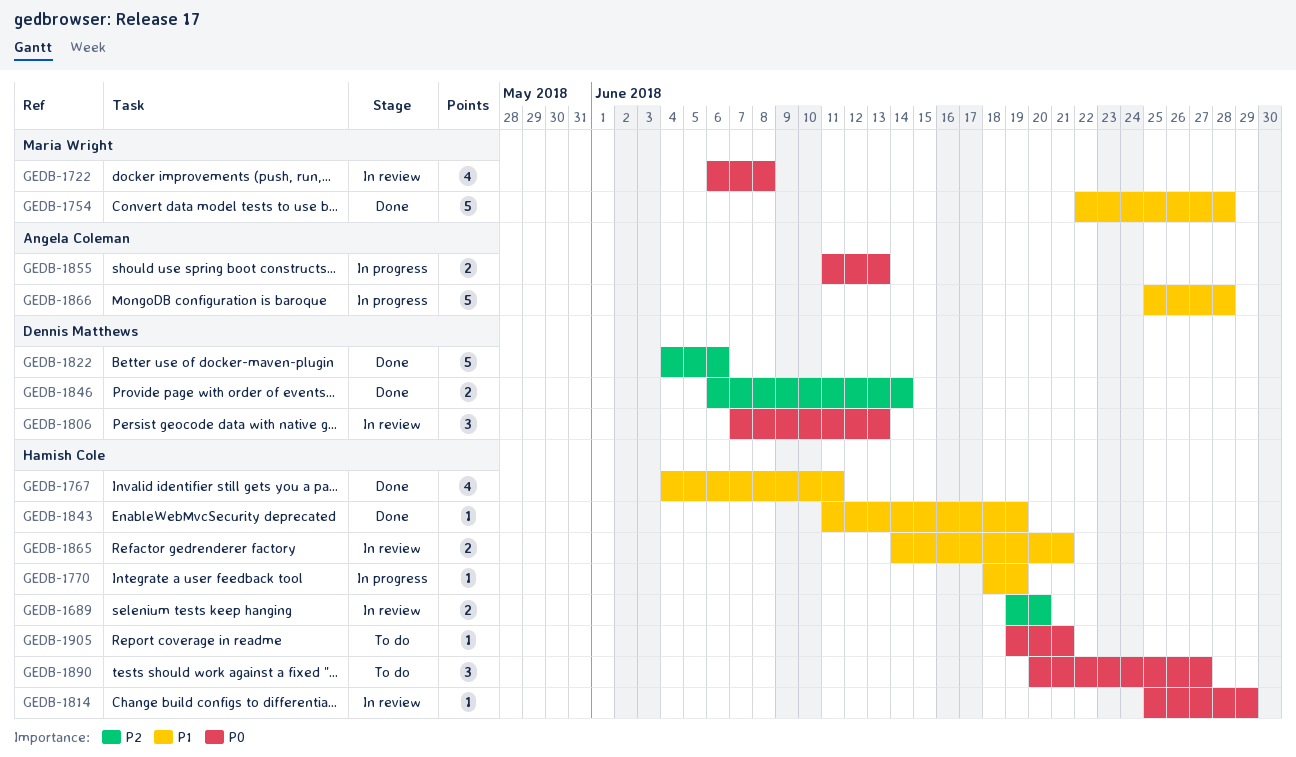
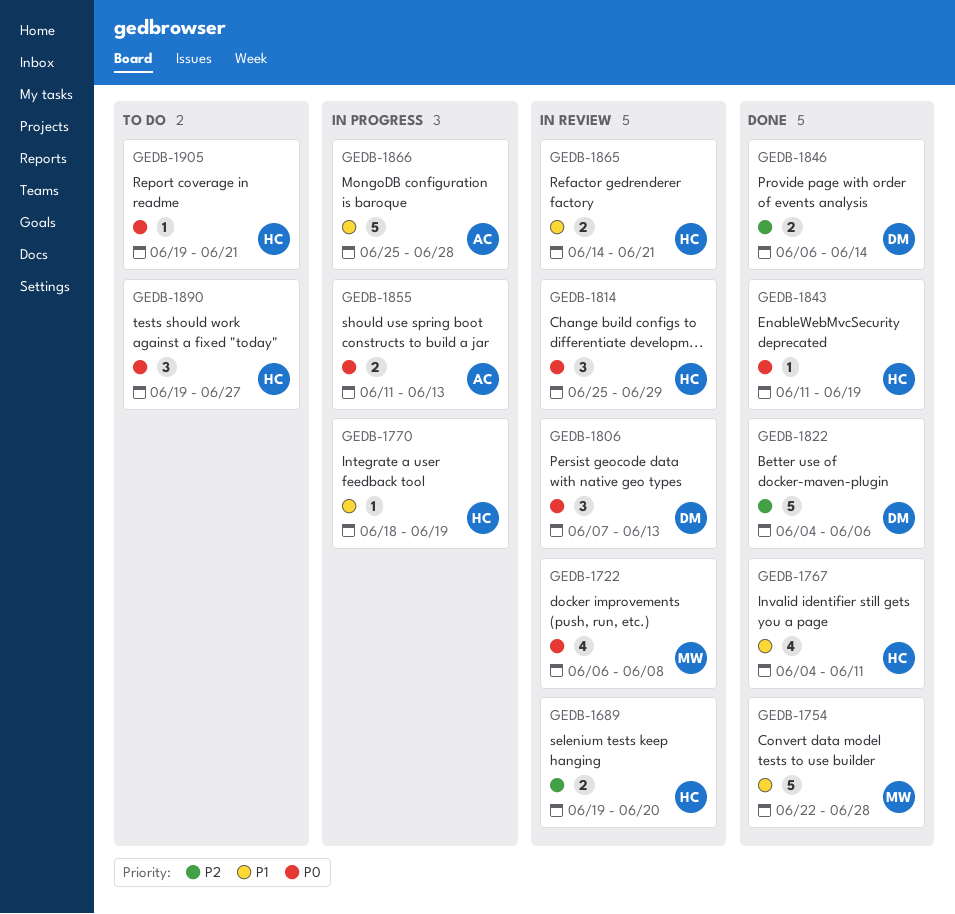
GEDB-1814, estimate: 1 -> 3
GEDB-1843, priority: P1 -> P0
GEDB-1890, start: Jun 20 -> Jun 19

